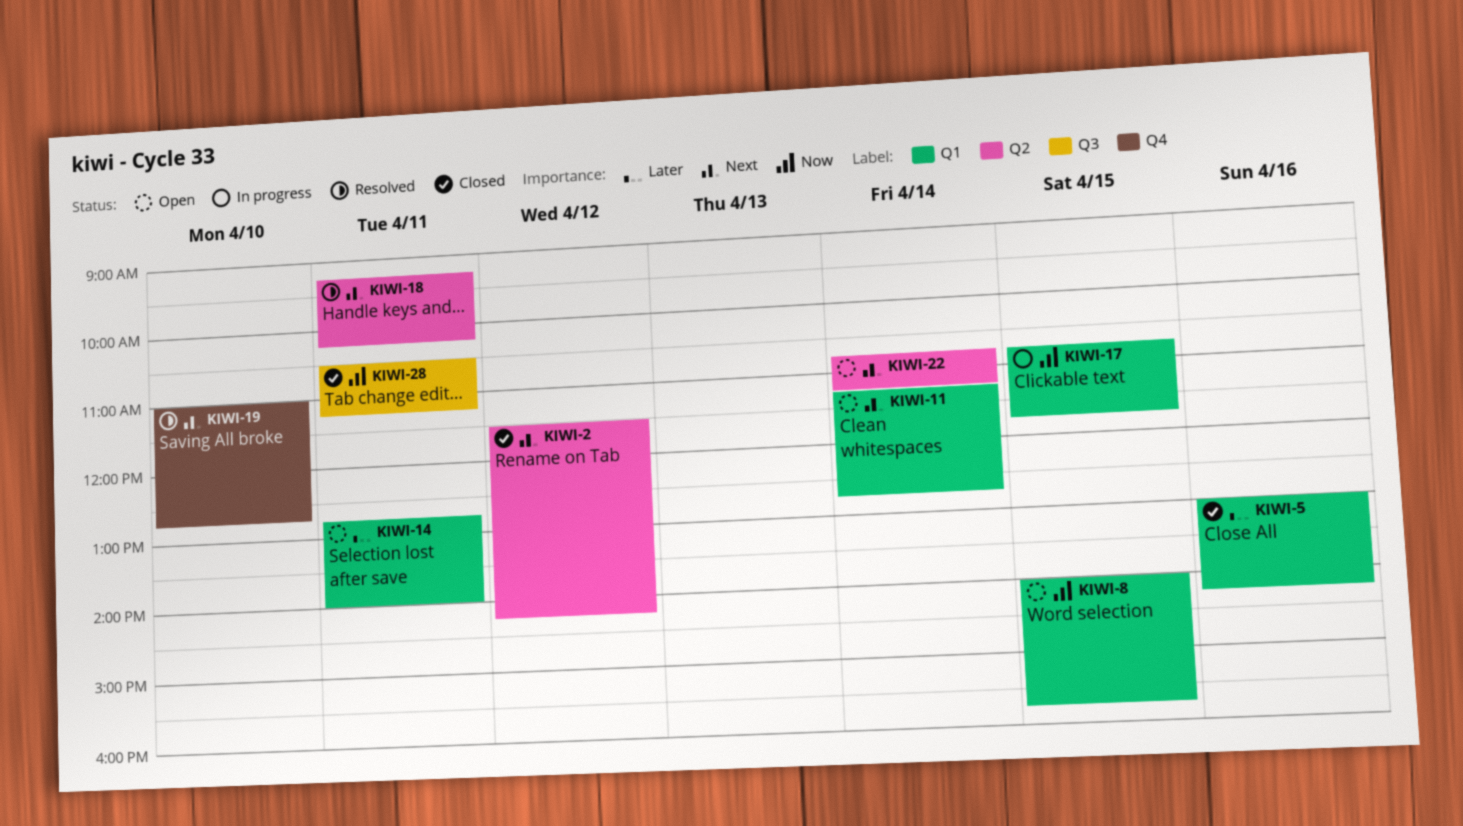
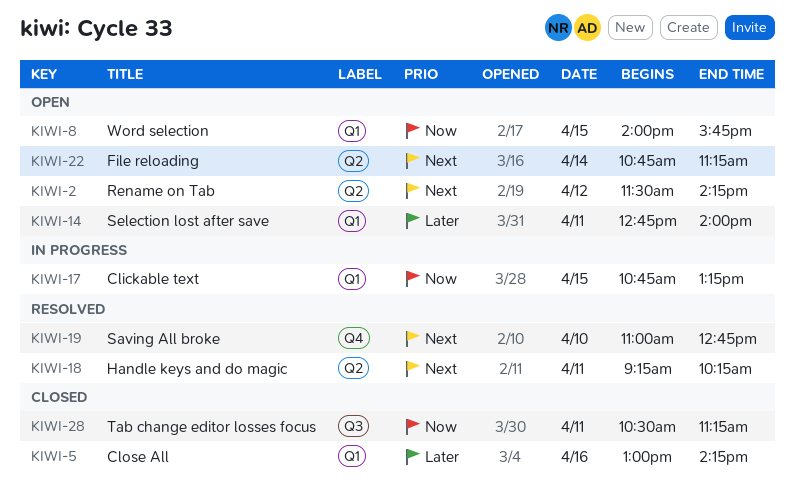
KIWI-2, status: Closed -> Open
KIWI-11: present -> none
KIWI-17, ends: 11:45 -> 13:15

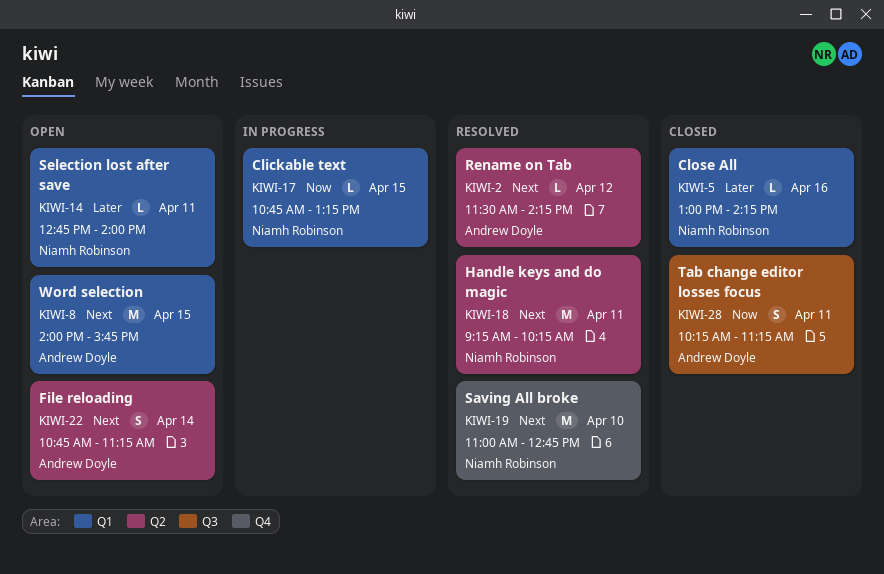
KIWI-2, status: Open -> Resolved
KIWI-8, priority: Now -> Next
KIWI-28, begins: 10:30 -> 10:15

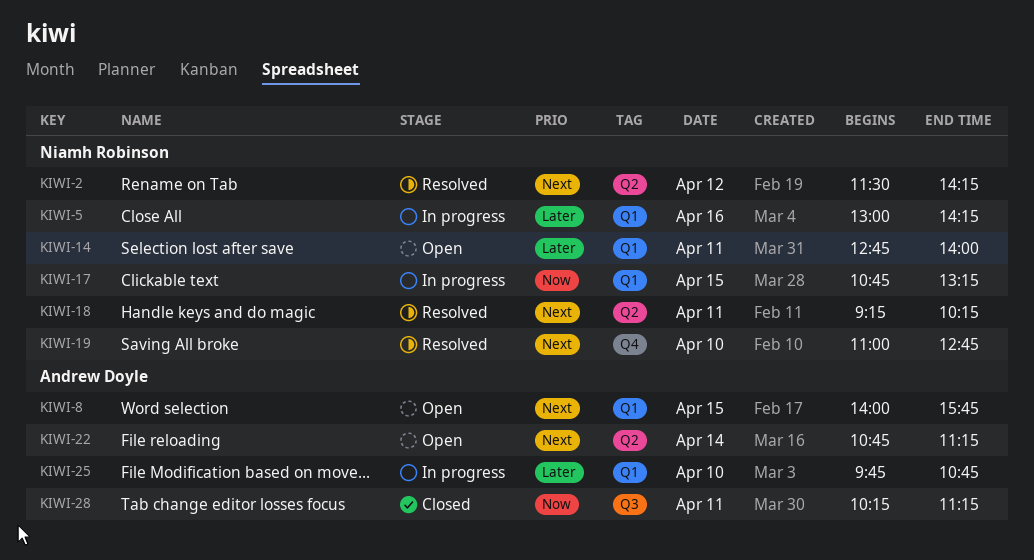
KIWI-2, owner: Andrew Doyle -> Niamh Robinson
KIWI-5, status: Closed -> In progress
KIWI-25: none -> present

